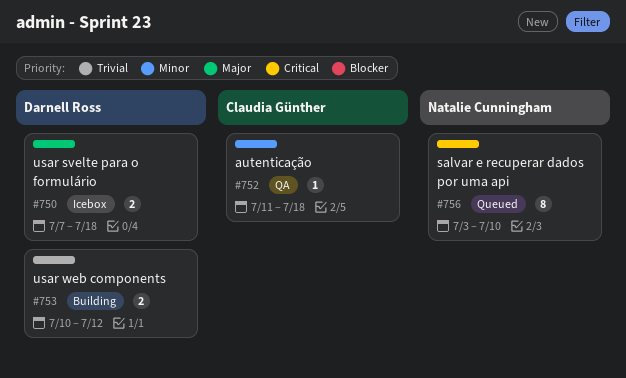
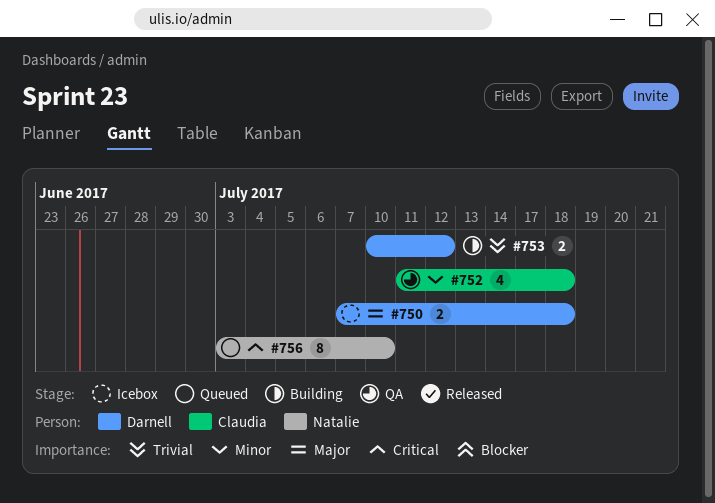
#752, estimate: 1 -> 4

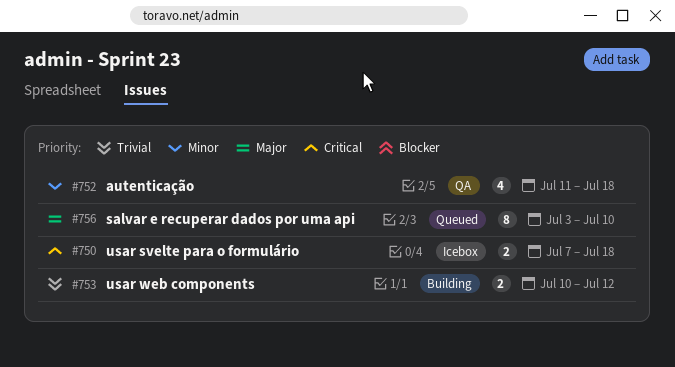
#750, priority: Major -> Critical
#756, priority: Critical -> Major

